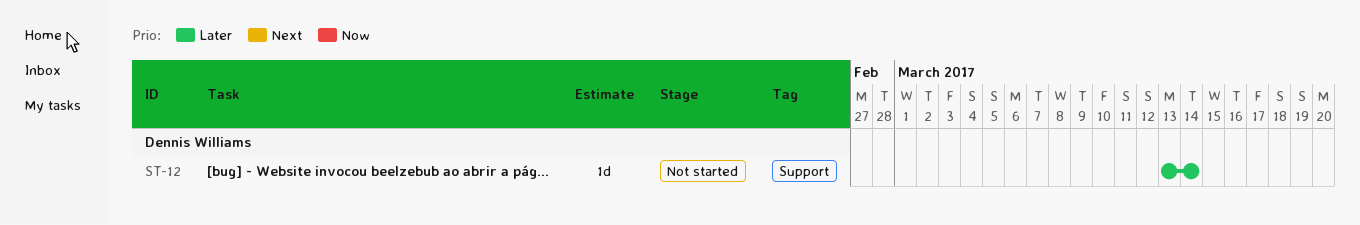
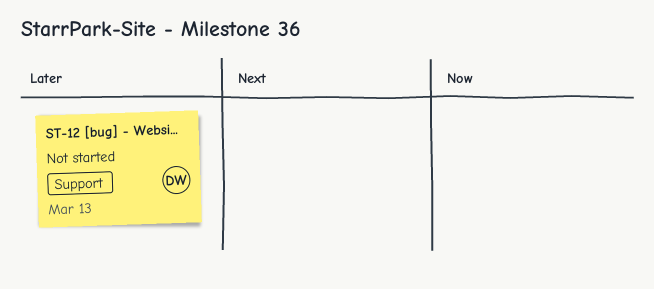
ST-12, due: Mar 14 -> Mar 13

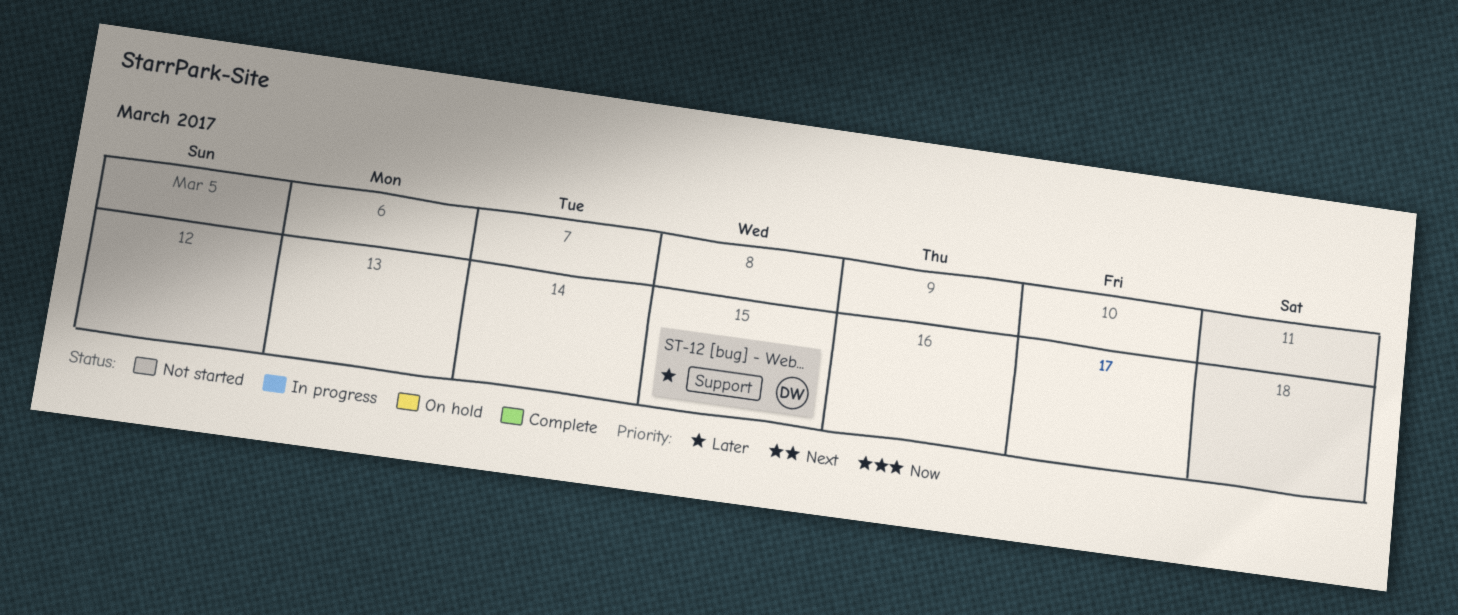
ST-12, due: Mar 13 -> Mar 15

